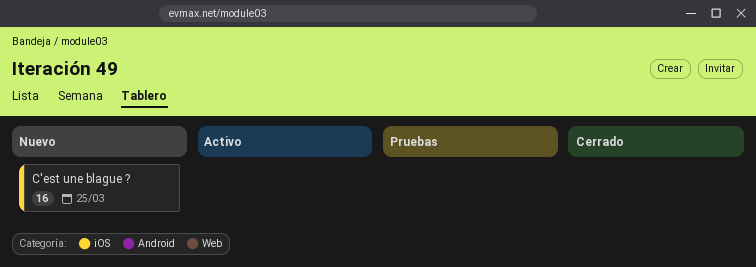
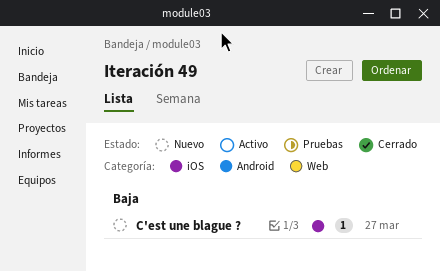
C'est une blague ?, estimate: 16 -> 1
C'est une blague ?, due: Mar 25 -> Mar 27

